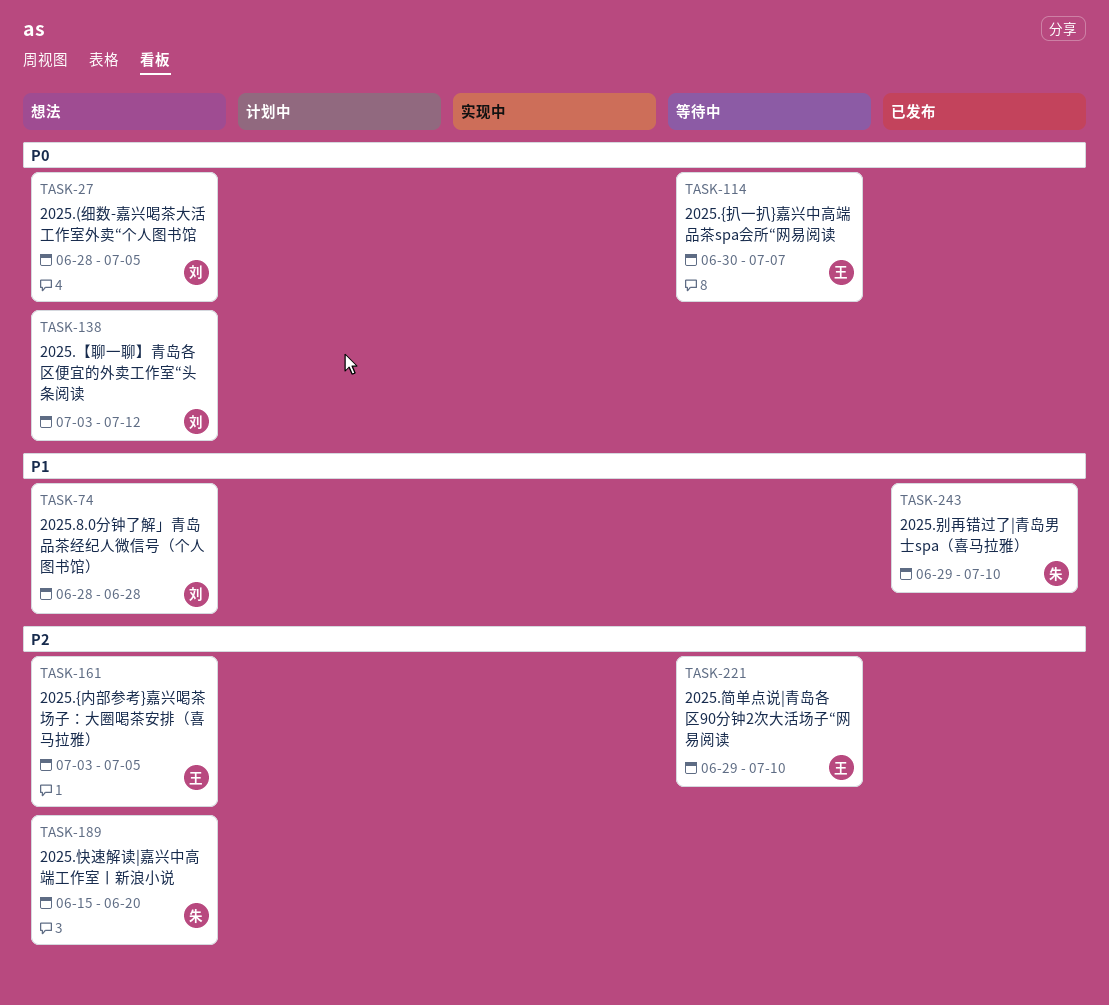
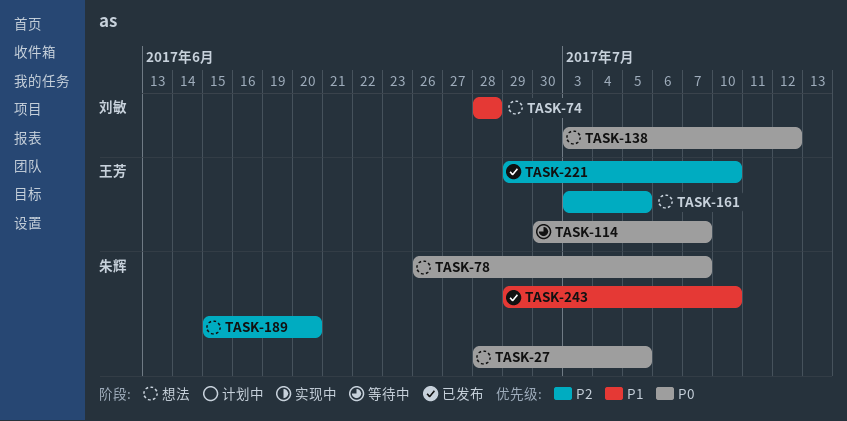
TASK-27, owner: 刘敏 -> 朱辉
TASK-78: none -> present
TASK-221, status: 等待中 -> 已发布

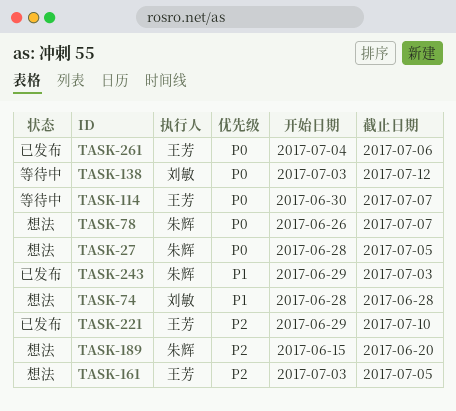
TASK-138, status: 想法 -> 等待中
TASK-243, due: Jul 10 -> Jul 3
TASK-261: none -> present

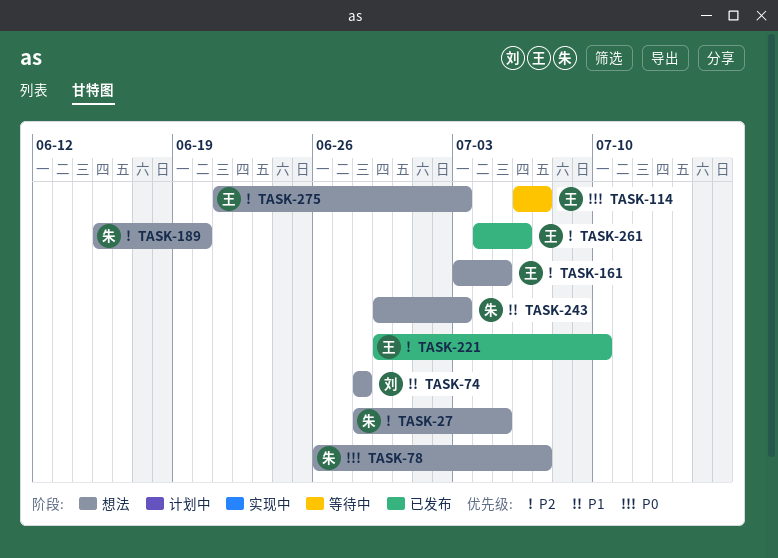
TASK-27, priority: P0 -> P2
TASK-114, start: Jun 30 -> Jul 6
TASK-138: present -> none
TASK-243, status: 已发布 -> 想法
TASK-261, priority: P0 -> P2
TASK-275: none -> present

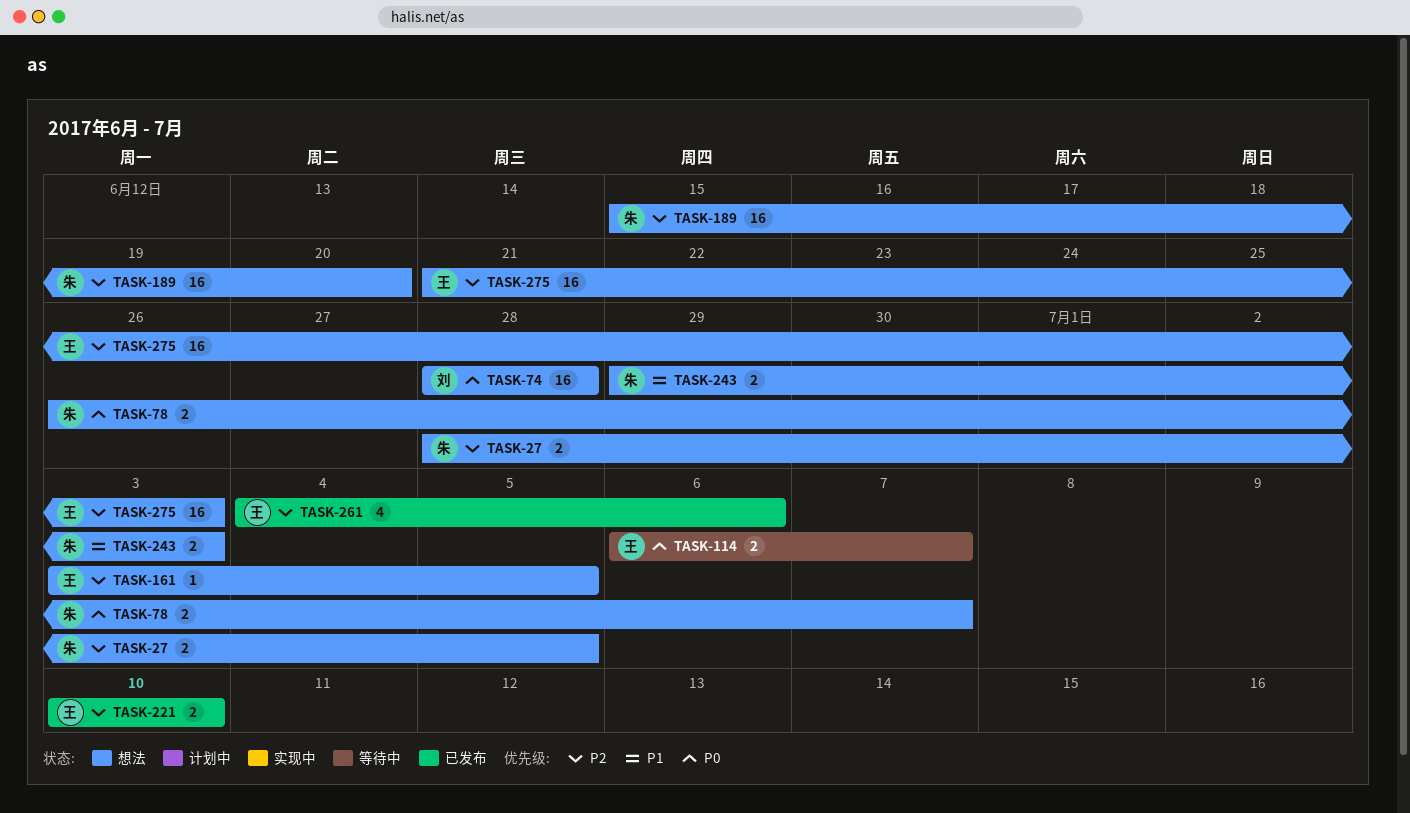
TASK-74, priority: P1 -> P0
TASK-221, start: Jun 29 -> Jul 10

